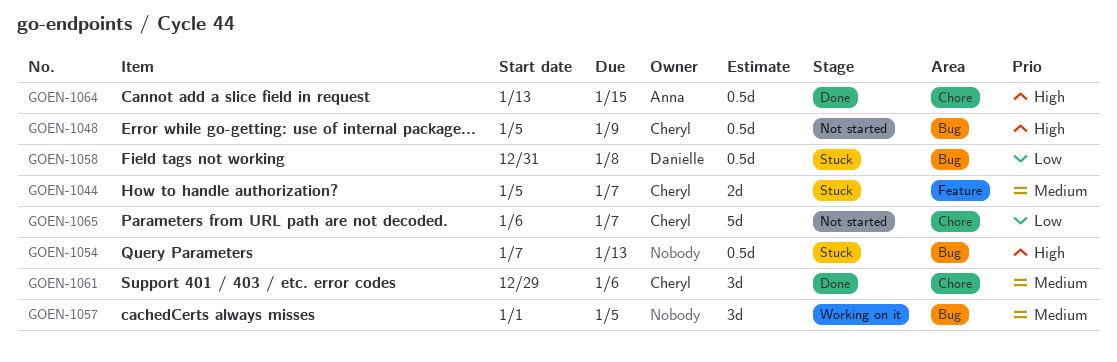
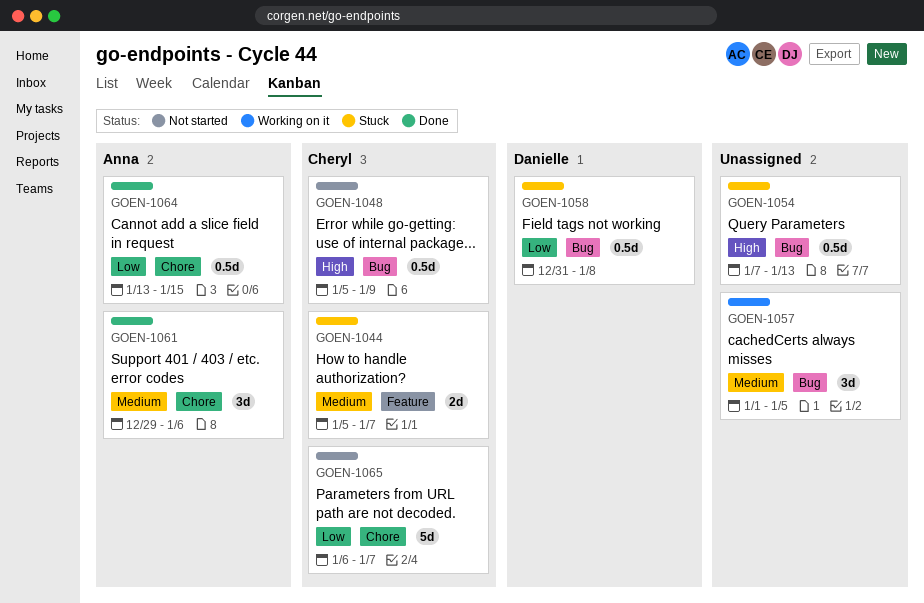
GOEN-1061, owner: Cheryl -> Anna
GOEN-1064, priority: High -> Low

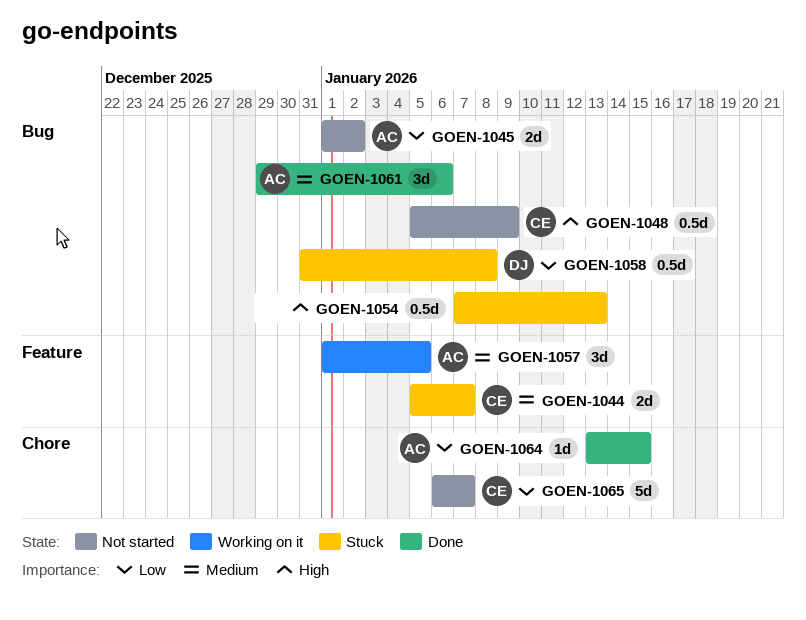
GOEN-1045: none -> present
GOEN-1057, owner: none -> Anna
GOEN-1057, label: Bug -> Feature
GOEN-1061, label: Chore -> Bug
GOEN-1064, estimate: 0.5d -> 1d

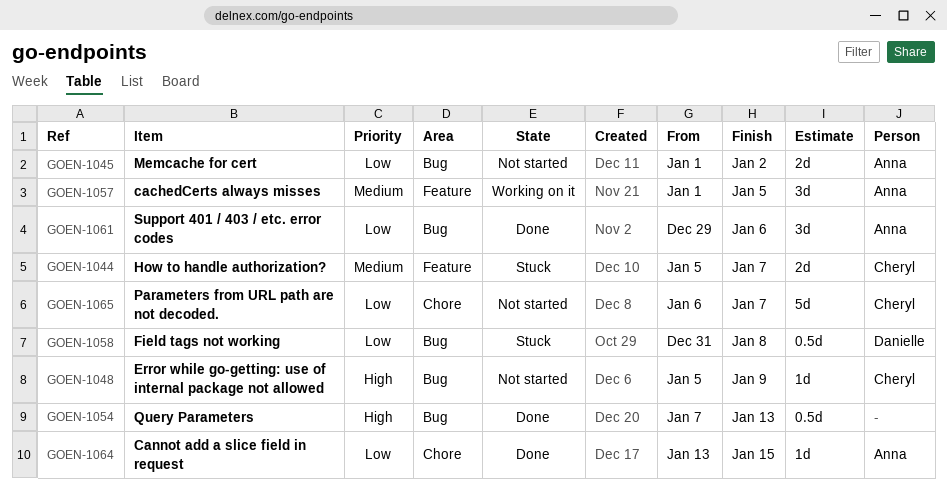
GOEN-1048, estimate: 0.5d -> 1d
GOEN-1054, status: Stuck -> Done
GOEN-1061, priority: Medium -> Low

